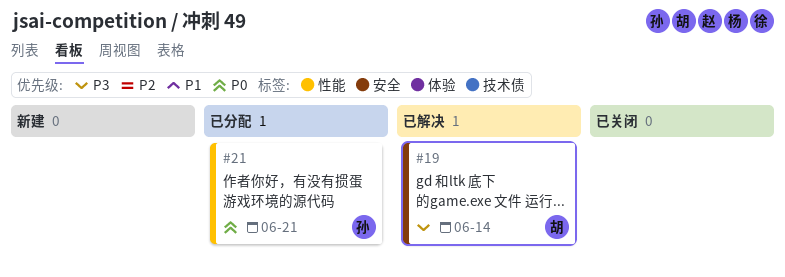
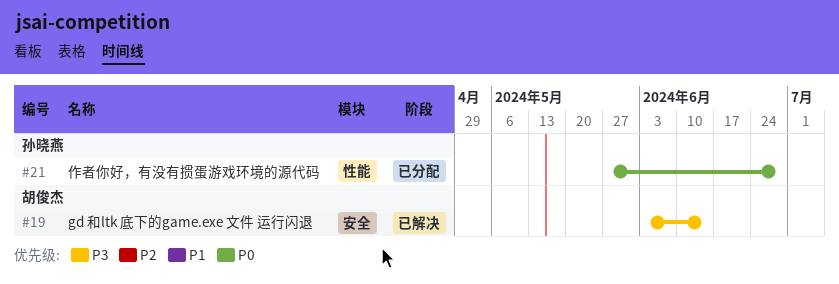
#21, due: Jun 21 -> Jun 28

